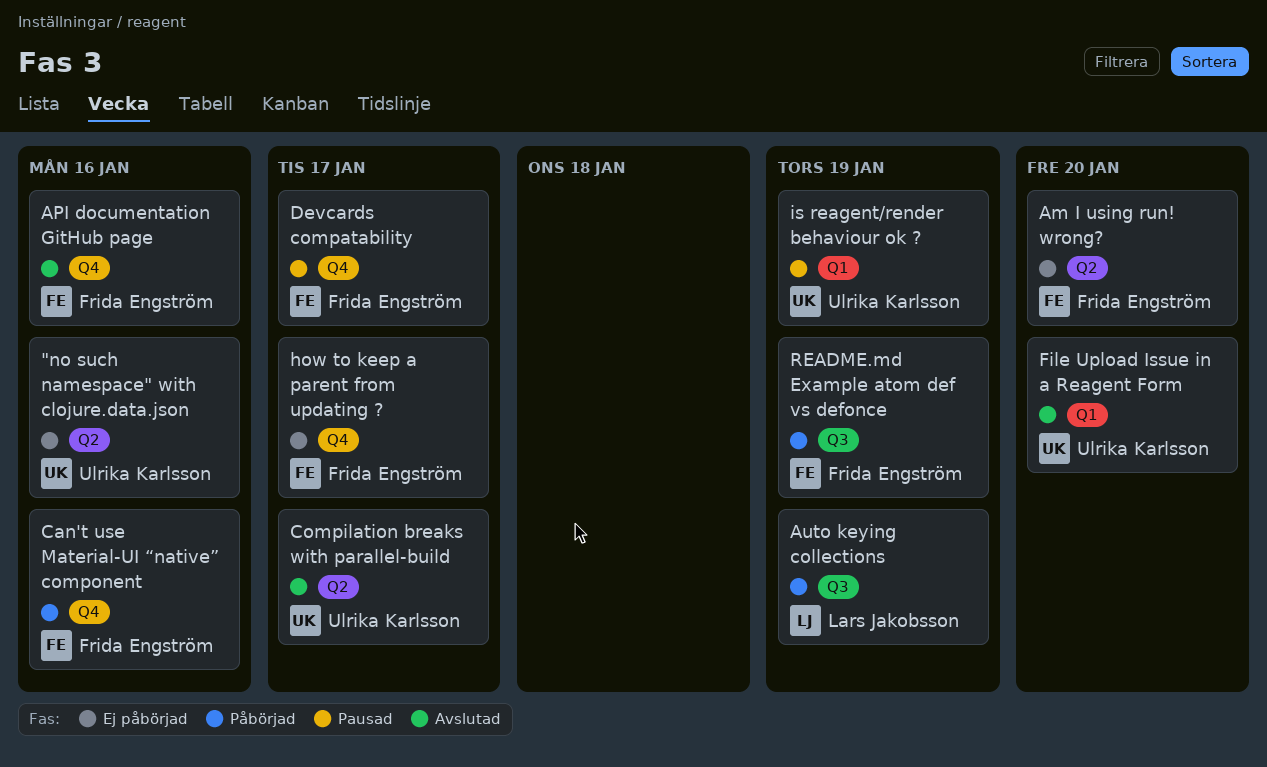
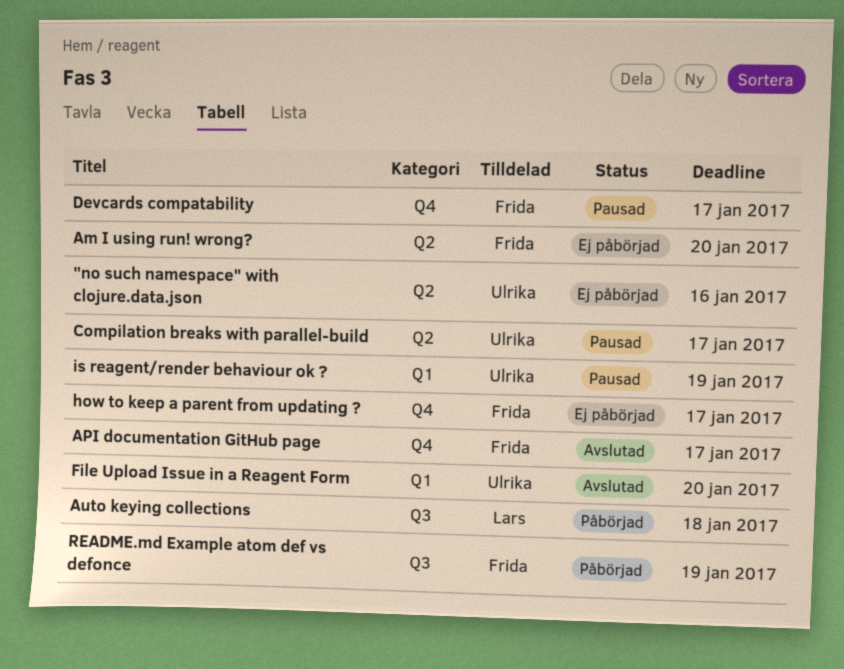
API documentation GitHub page, due: Jan 16 -> Jan 17
Auto keying collections, due: Jan 19 -> Jan 18
Can't use Material-UI “native” component: present -> none
Compilation breaks with parallel-build, status: Avslutad -> Pausad

